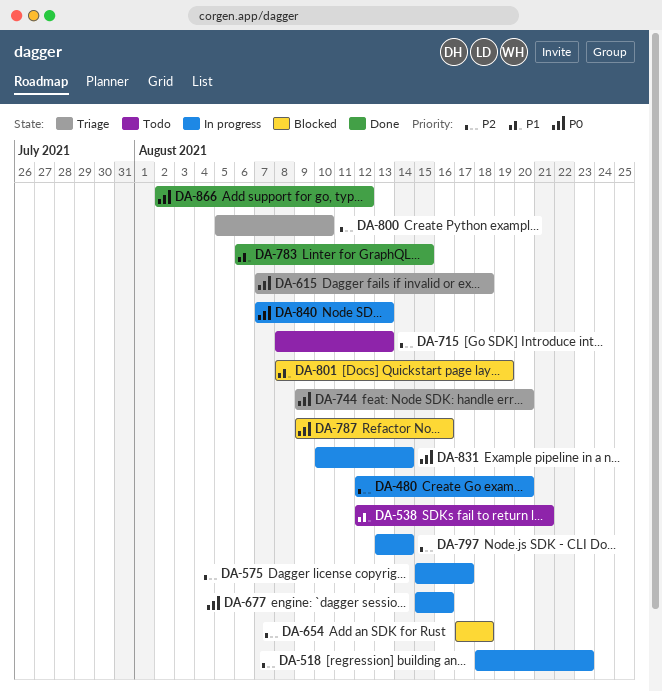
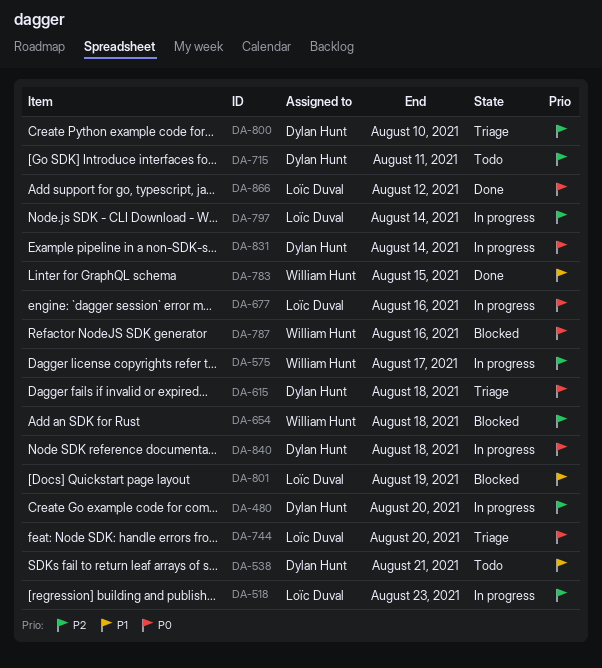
DA-715, due: Aug 13 -> Aug 11
DA-840, due: Aug 13 -> Aug 18

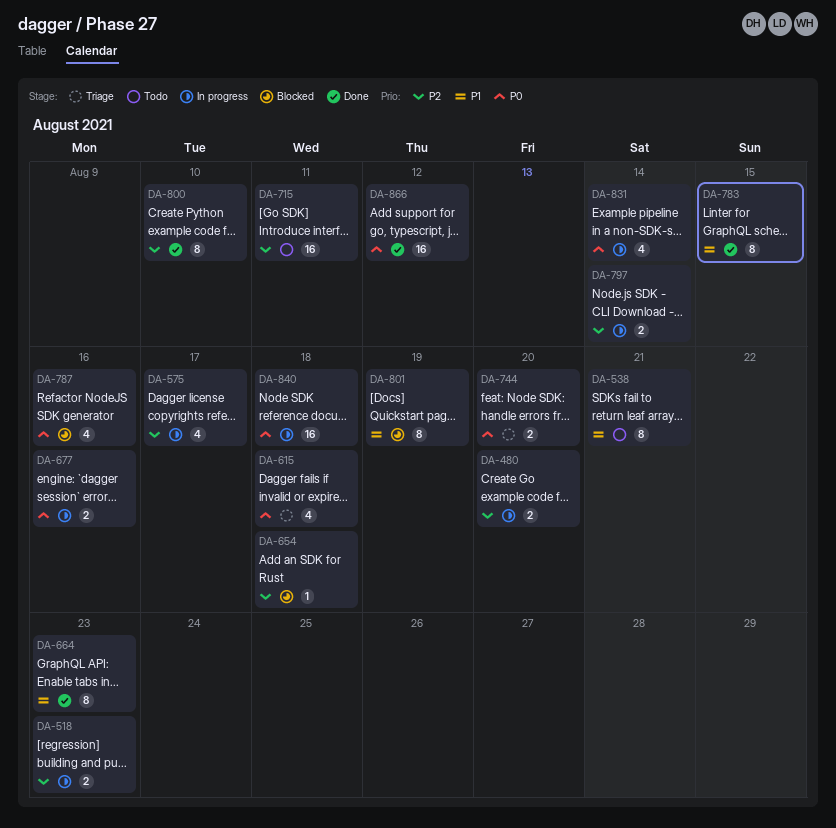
DA-664: none -> present
DA-800, status: Triage -> Done

